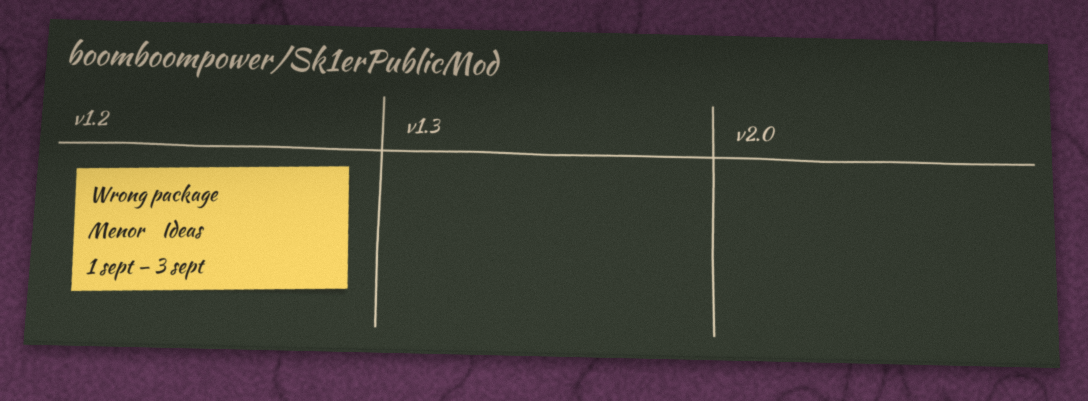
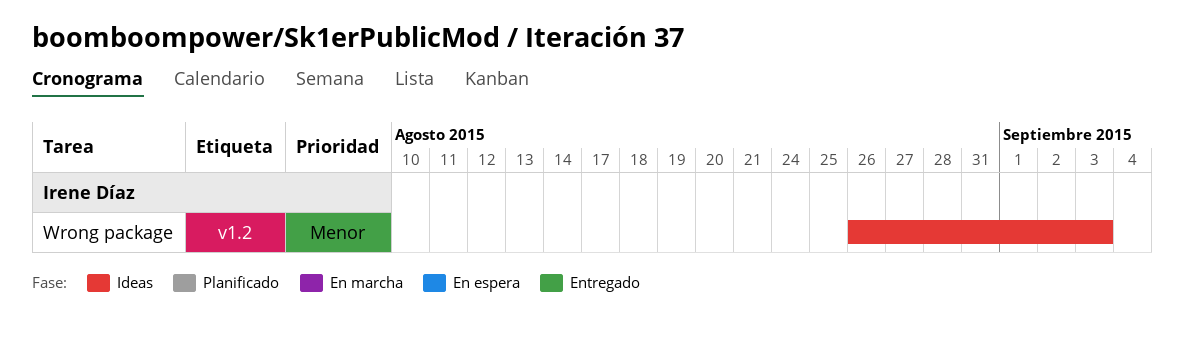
Wrong package, start: Sep 1 -> Aug 26

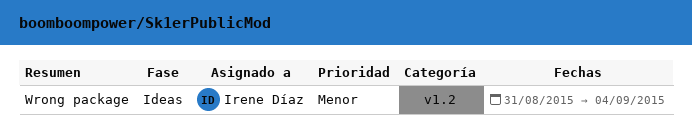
Wrong package, start: Aug 26 -> Aug 31
Wrong package, due: Sep 3 -> Sep 4

